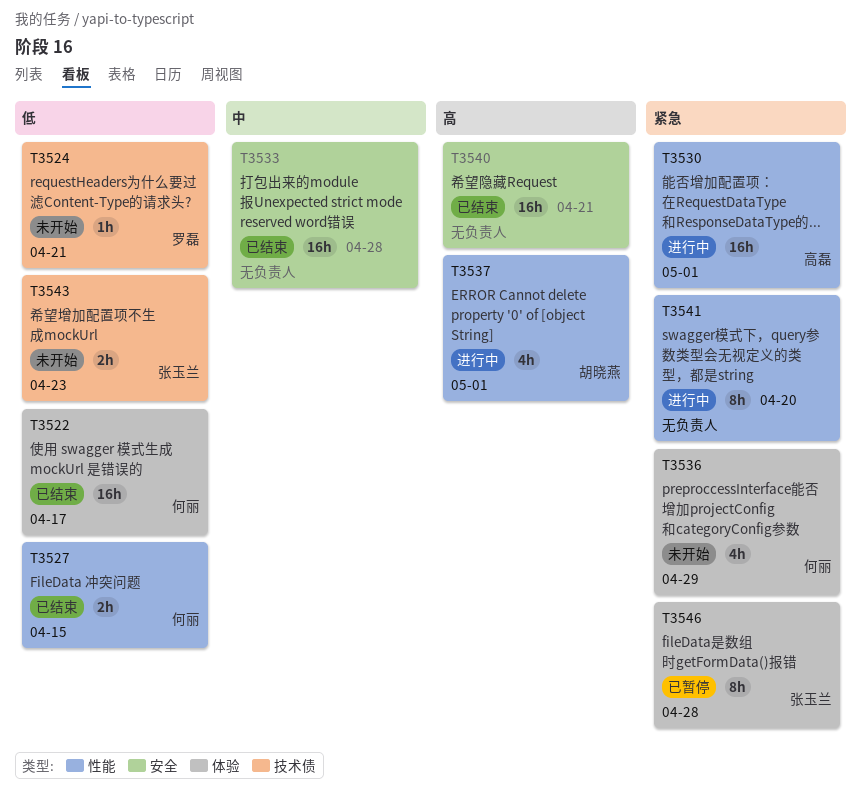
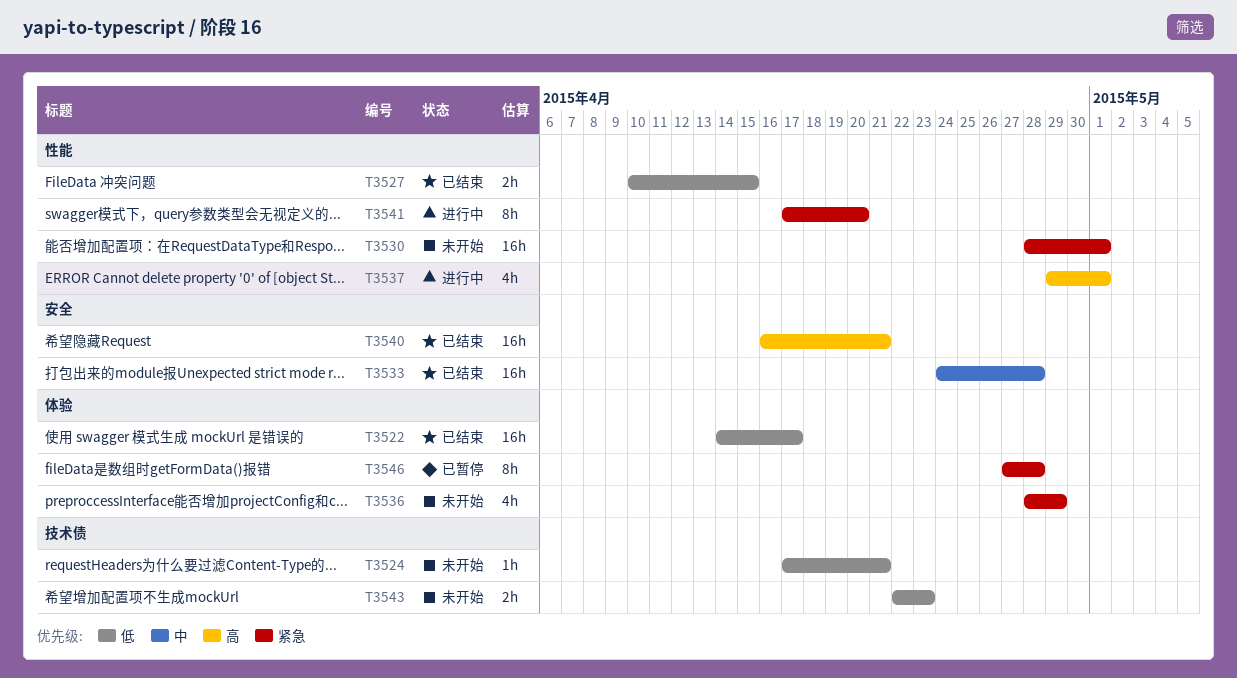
T3530, status: 进行中 -> 未开始

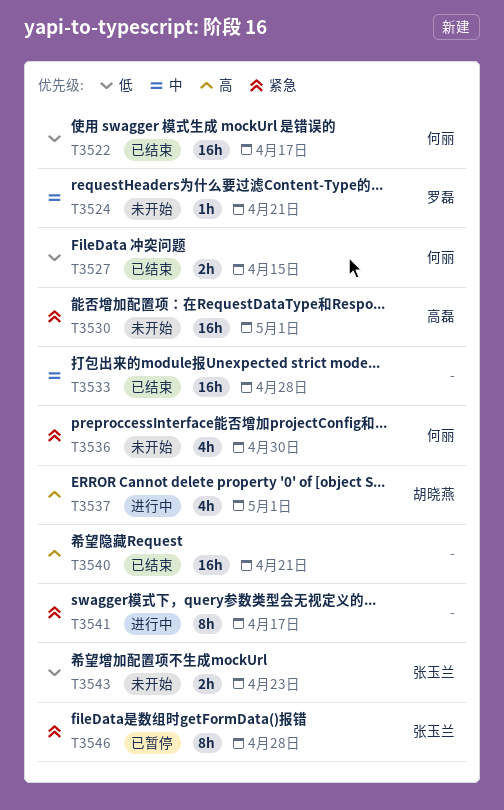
T3524, priority: 低 -> 中
T3536, due: Apr 29 -> Apr 30
T3541, due: Apr 20 -> Apr 17

